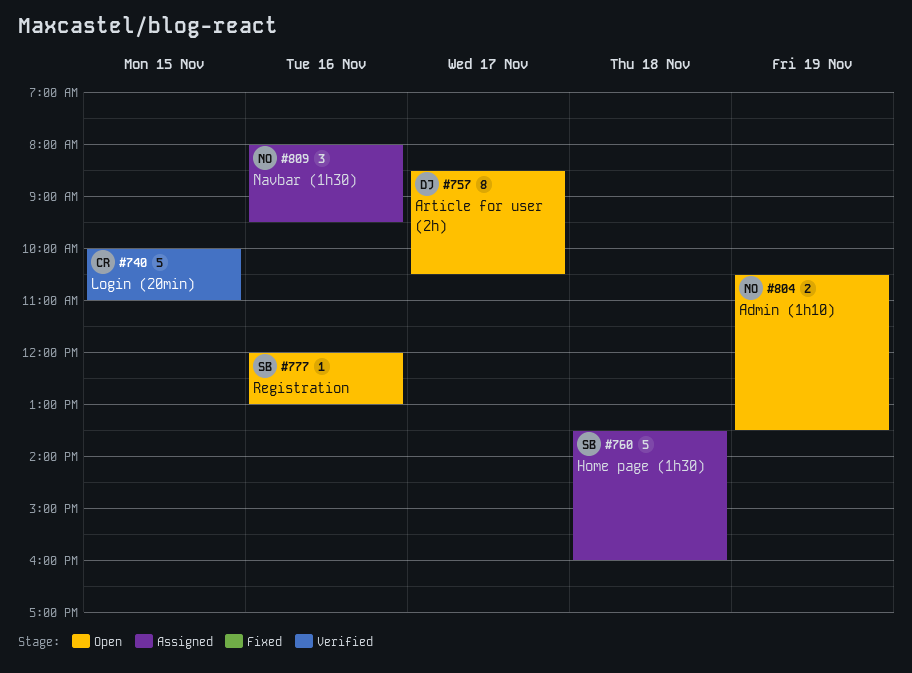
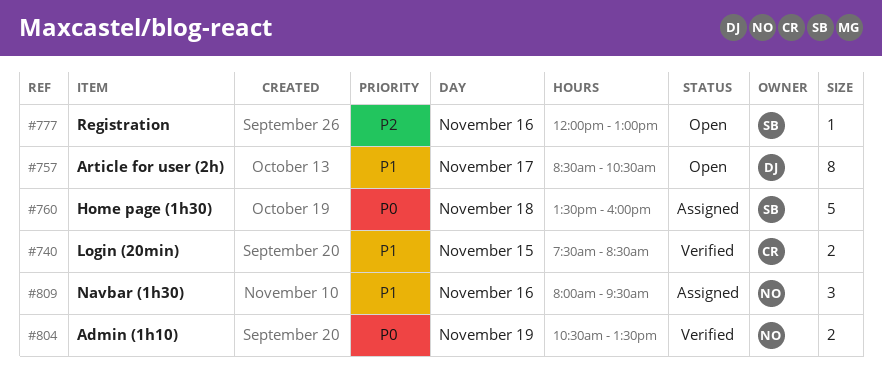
#740, estimate: 5 -> 2
#740, begins: 10:00 -> 07:30
#740, ends: 11:00 -> 08:30
#804, status: Open -> Verified

